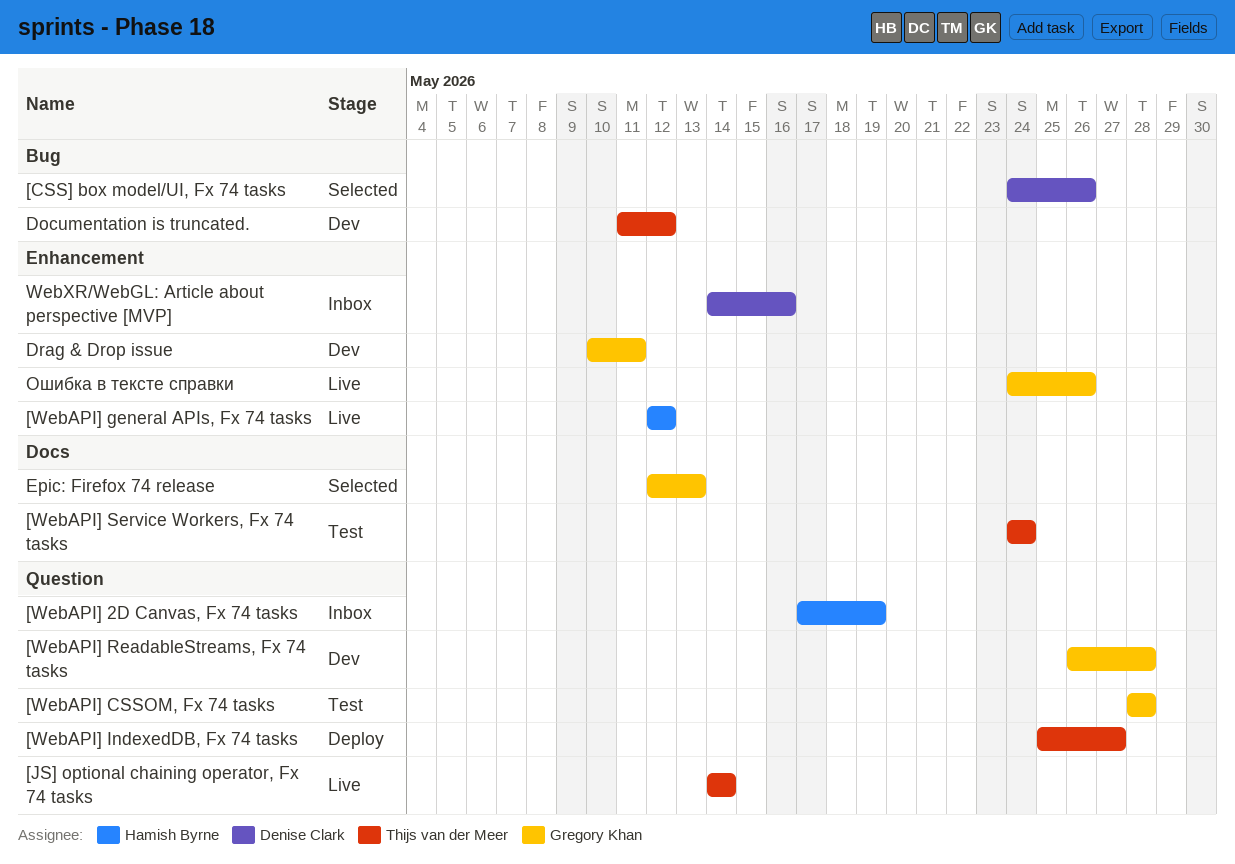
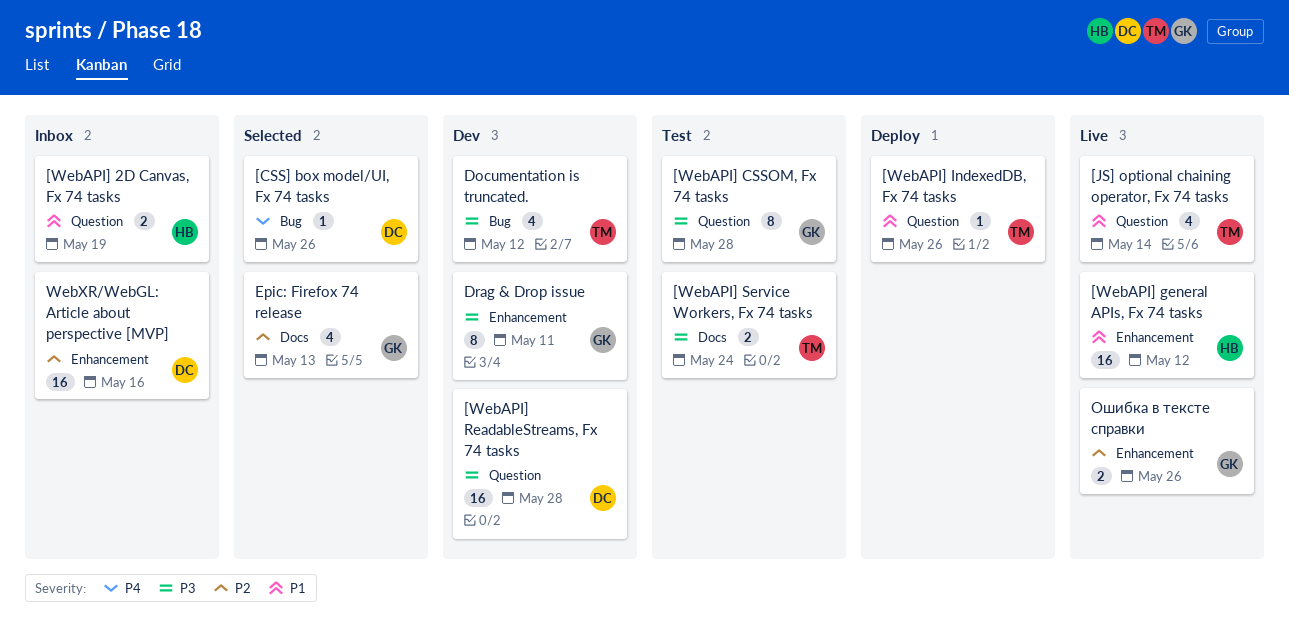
[WebAPI] IndexedDB, Fx 74 tasks, due: May 27 -> May 26
[WebAPI] ReadableStreams, Fx 74 tasks, owner: Gregory Khan -> Denise Clark

